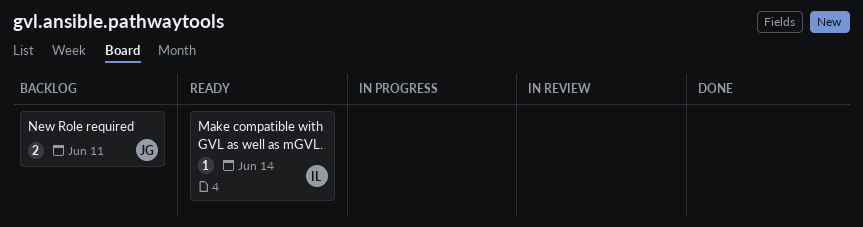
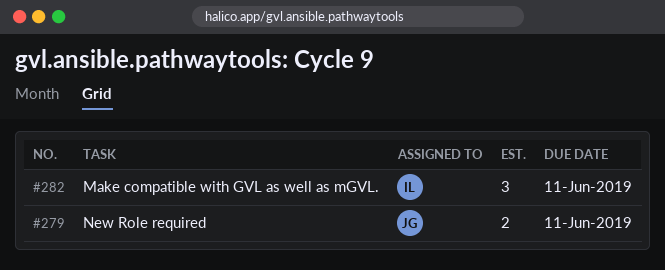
Make compatible with GVL as well as mGVL., estimate: 1 -> 3
Make compatible with GVL as well as mGVL., due: Jun 14 -> Jun 11

